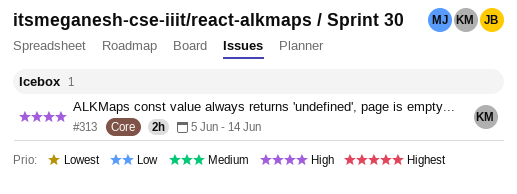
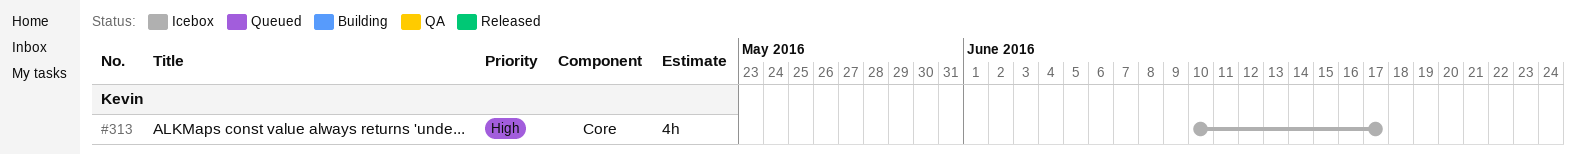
#313, estimate: 2h -> 4h
#313, start: Jun 5 -> Jun 10
#313, due: Jun 14 -> Jun 17

